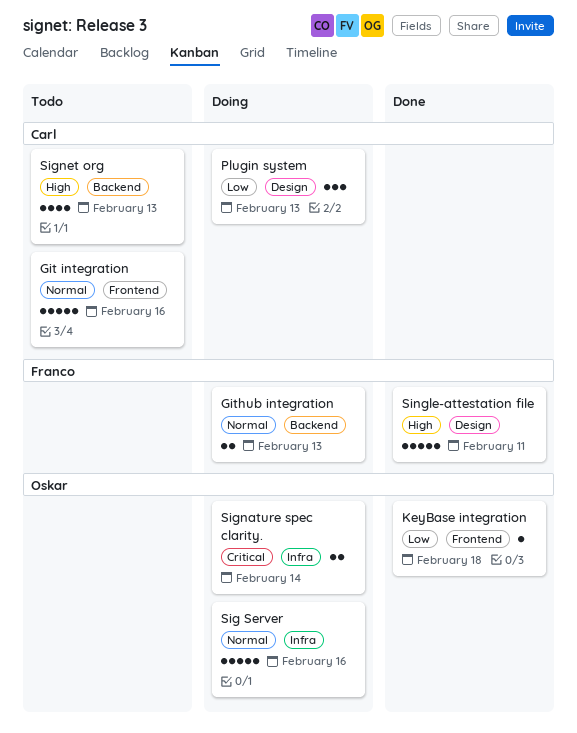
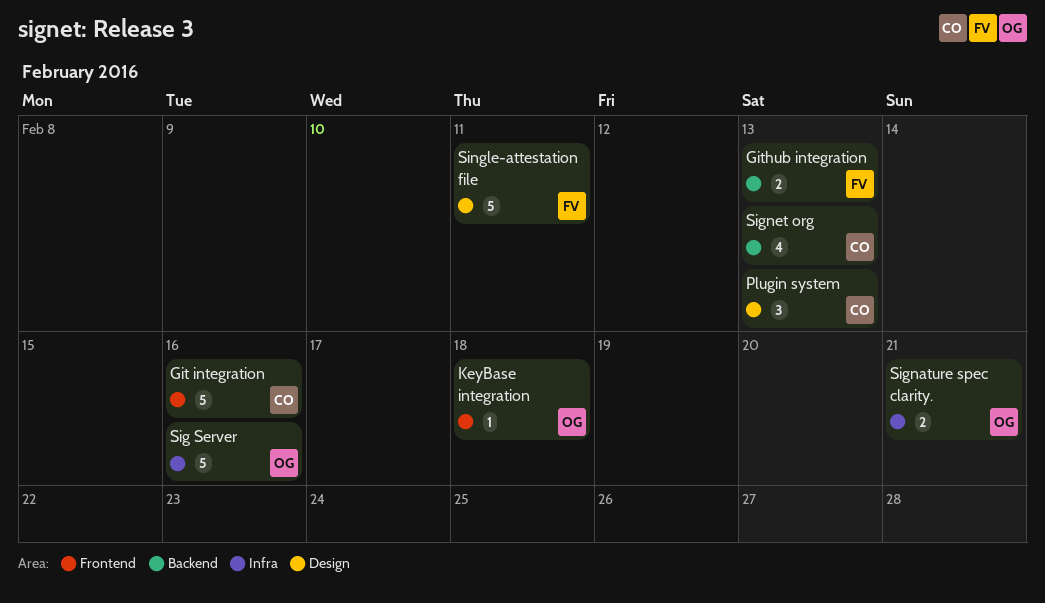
Signature spec clarity., due: Feb 14 -> Feb 21

